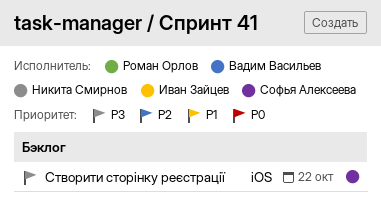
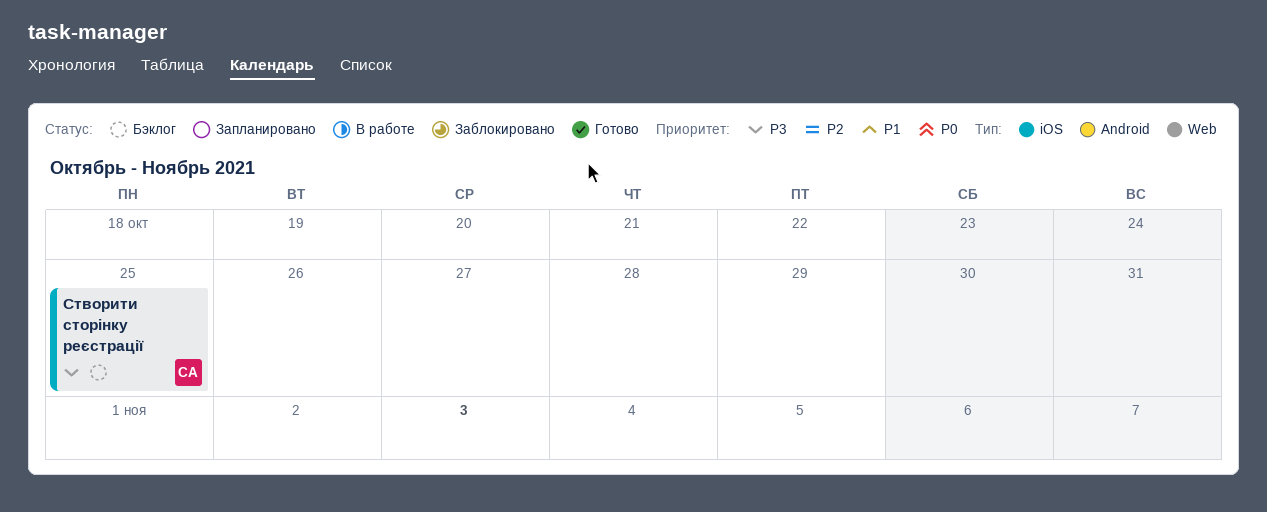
Створити сторінку реєстрації, due: Oct 22 -> Oct 25

